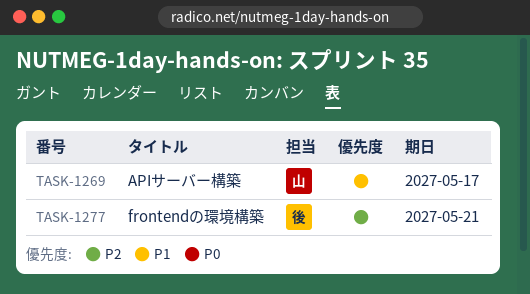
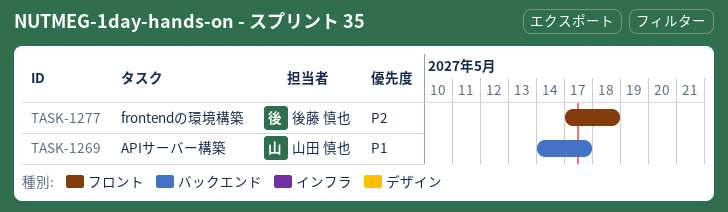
TASK-1277, due: May 21 -> May 18

